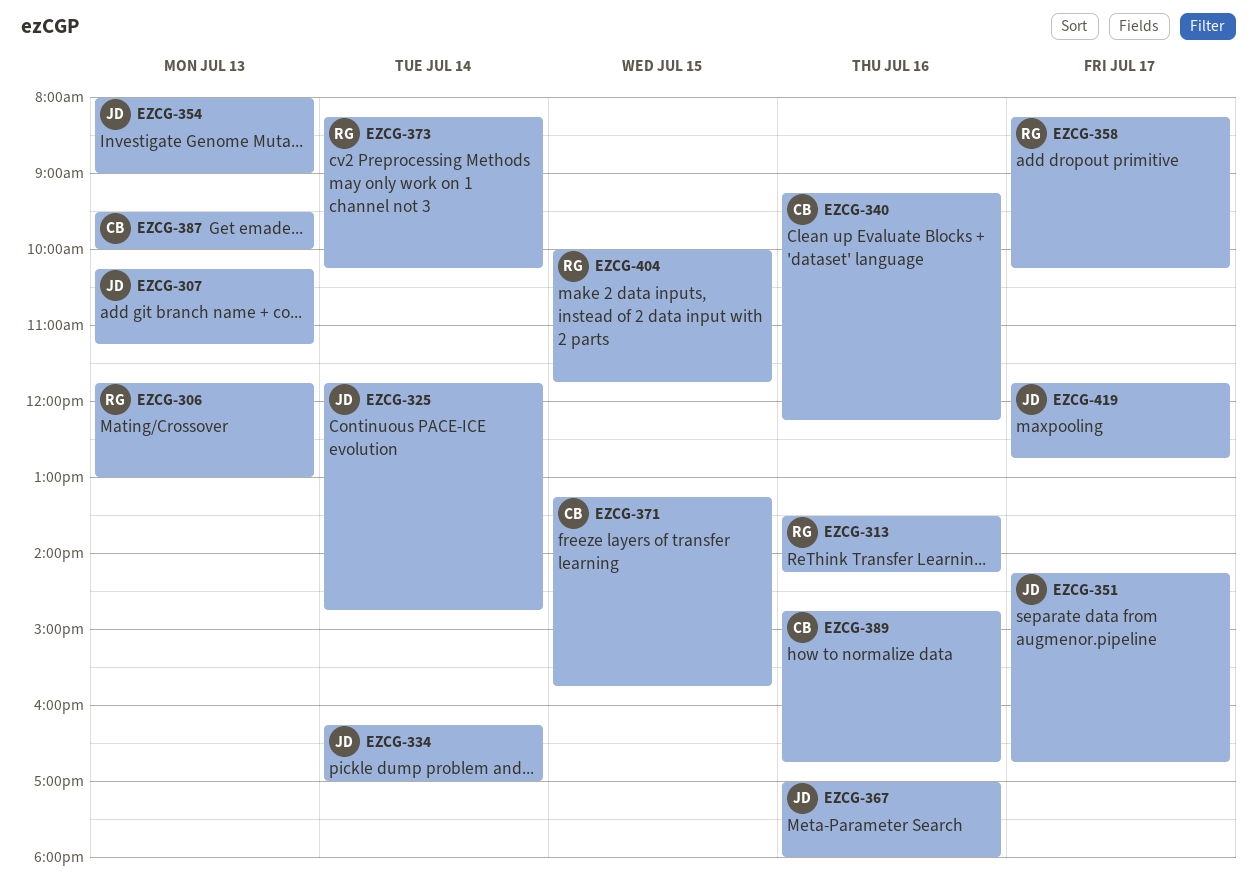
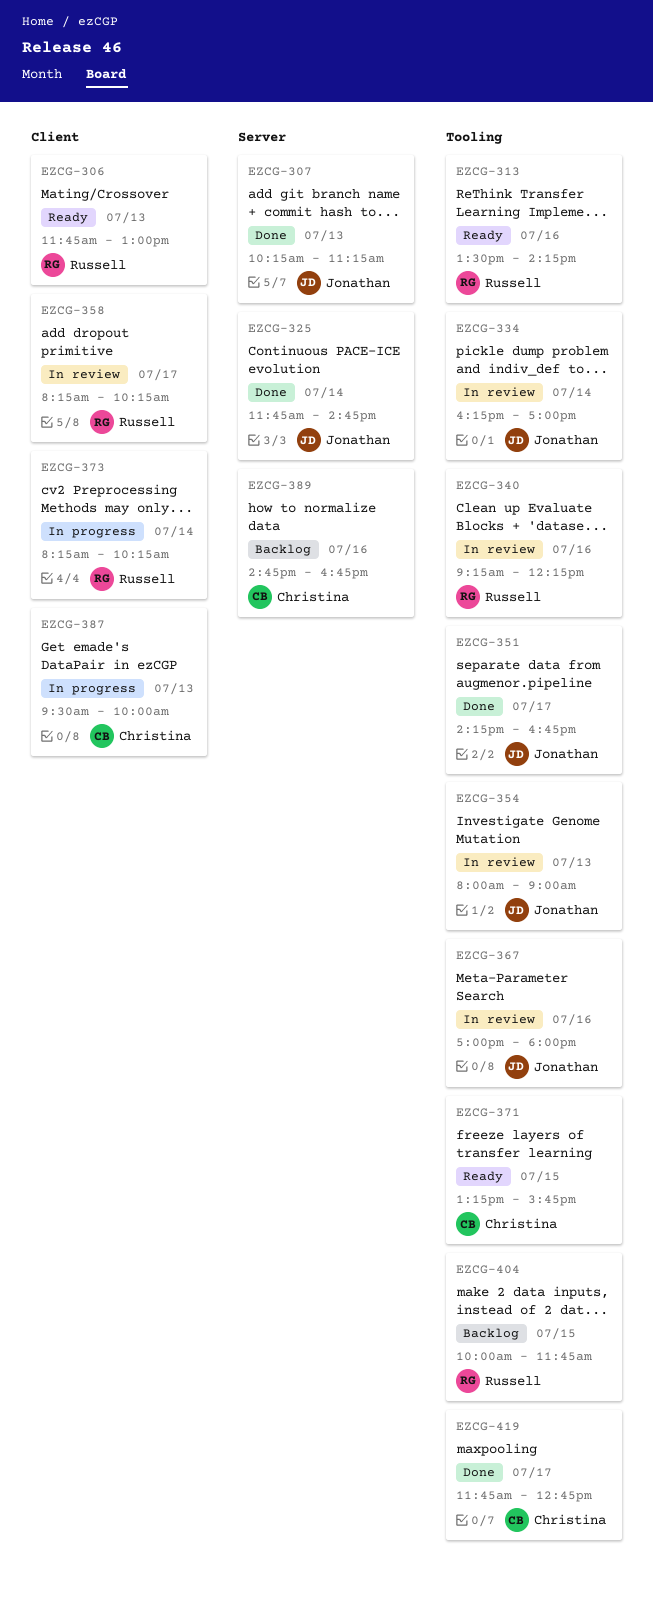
EZCG-340, owner: Christina -> Russell
EZCG-419, owner: Jonathan -> Christina

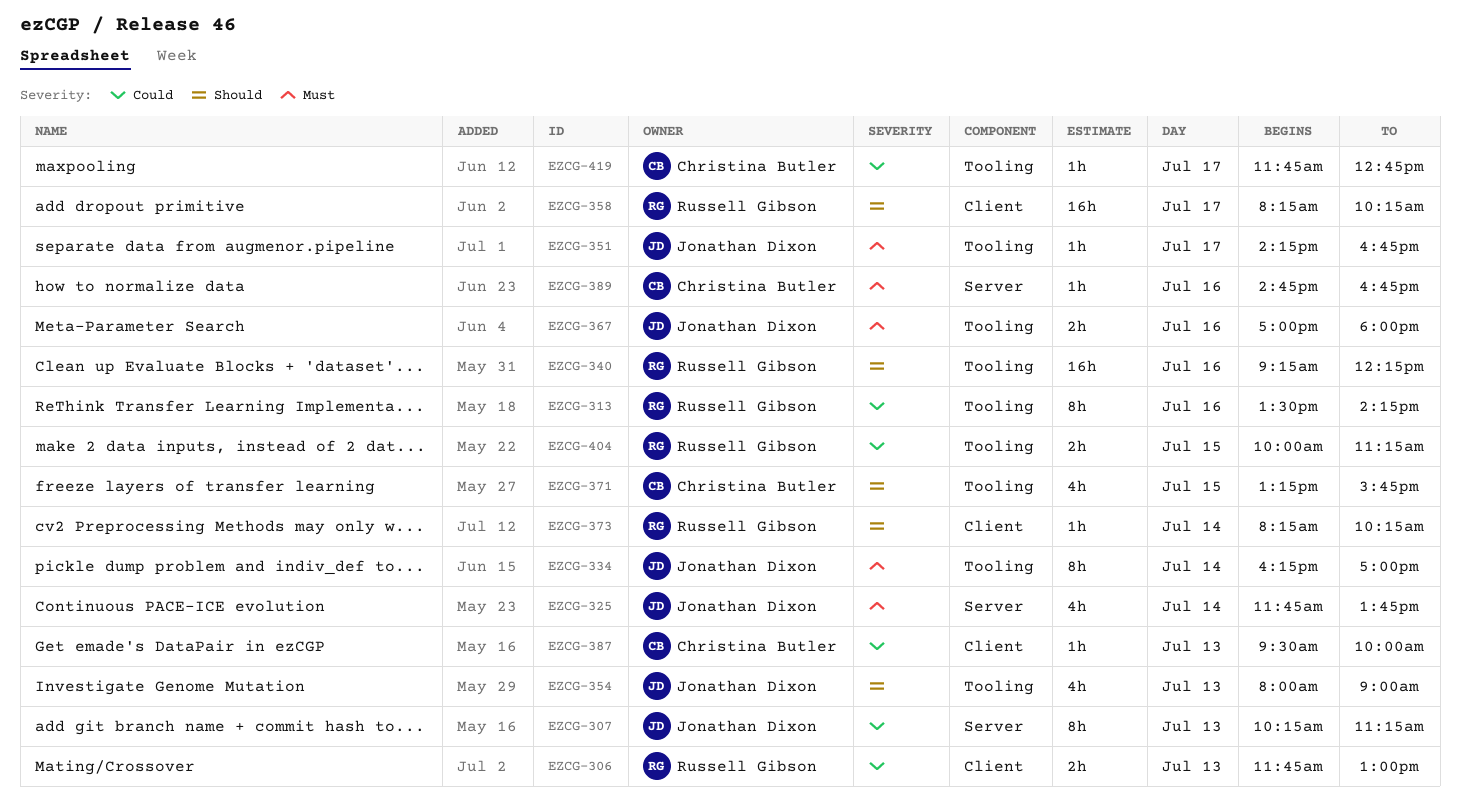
EZCG-325, ends: 14:45 -> 13:45
EZCG-404, ends: 11:45 -> 11:15

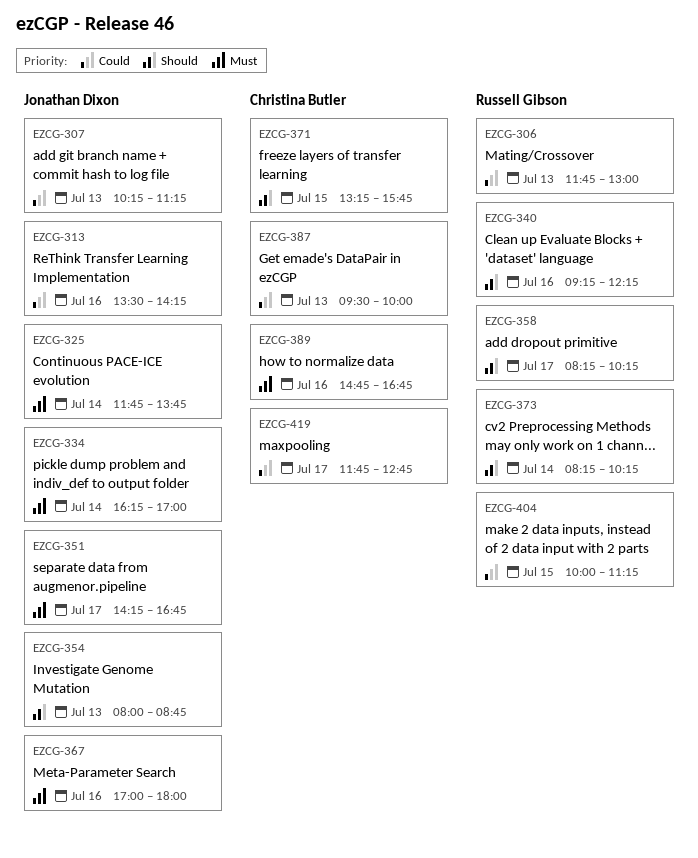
EZCG-313, owner: Russell Gibson -> Jonathan Dixon
EZCG-354, ends: 09:00 -> 08:45

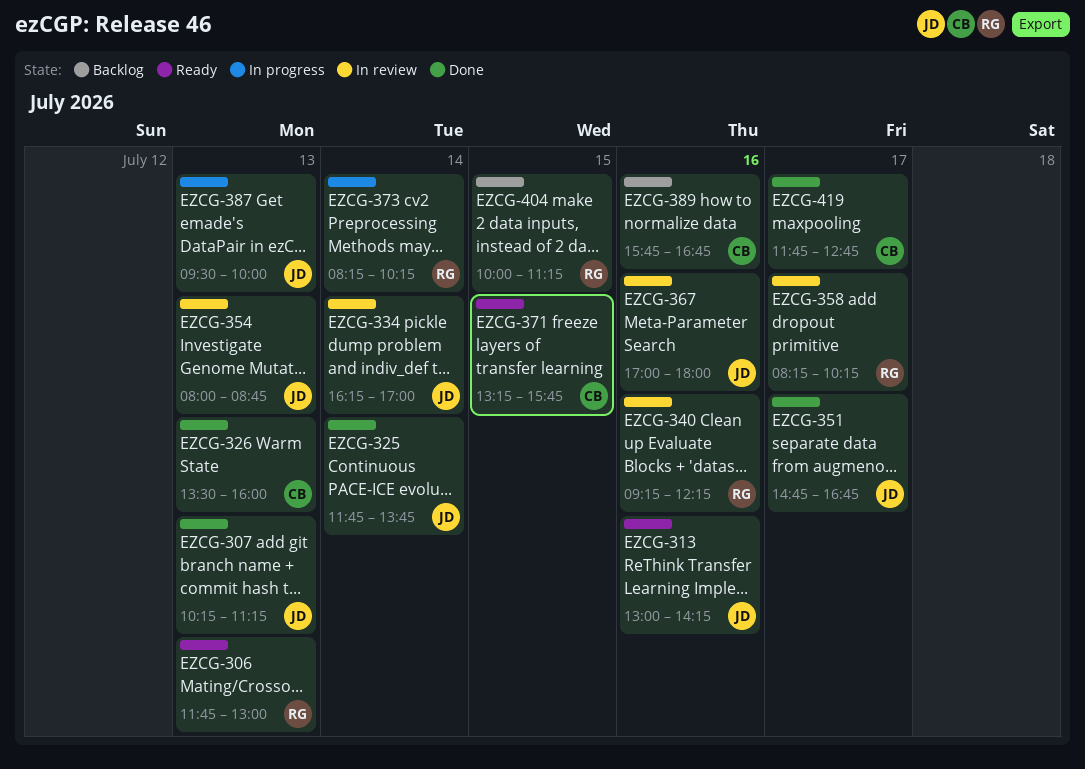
EZCG-313, begins: 13:30 -> 13:00
EZCG-326: none -> present
EZCG-351, begins: 14:15 -> 14:45
EZCG-387, owner: Christina Butler -> Jonathan Dixon
EZCG-389, begins: 14:45 -> 15:45

